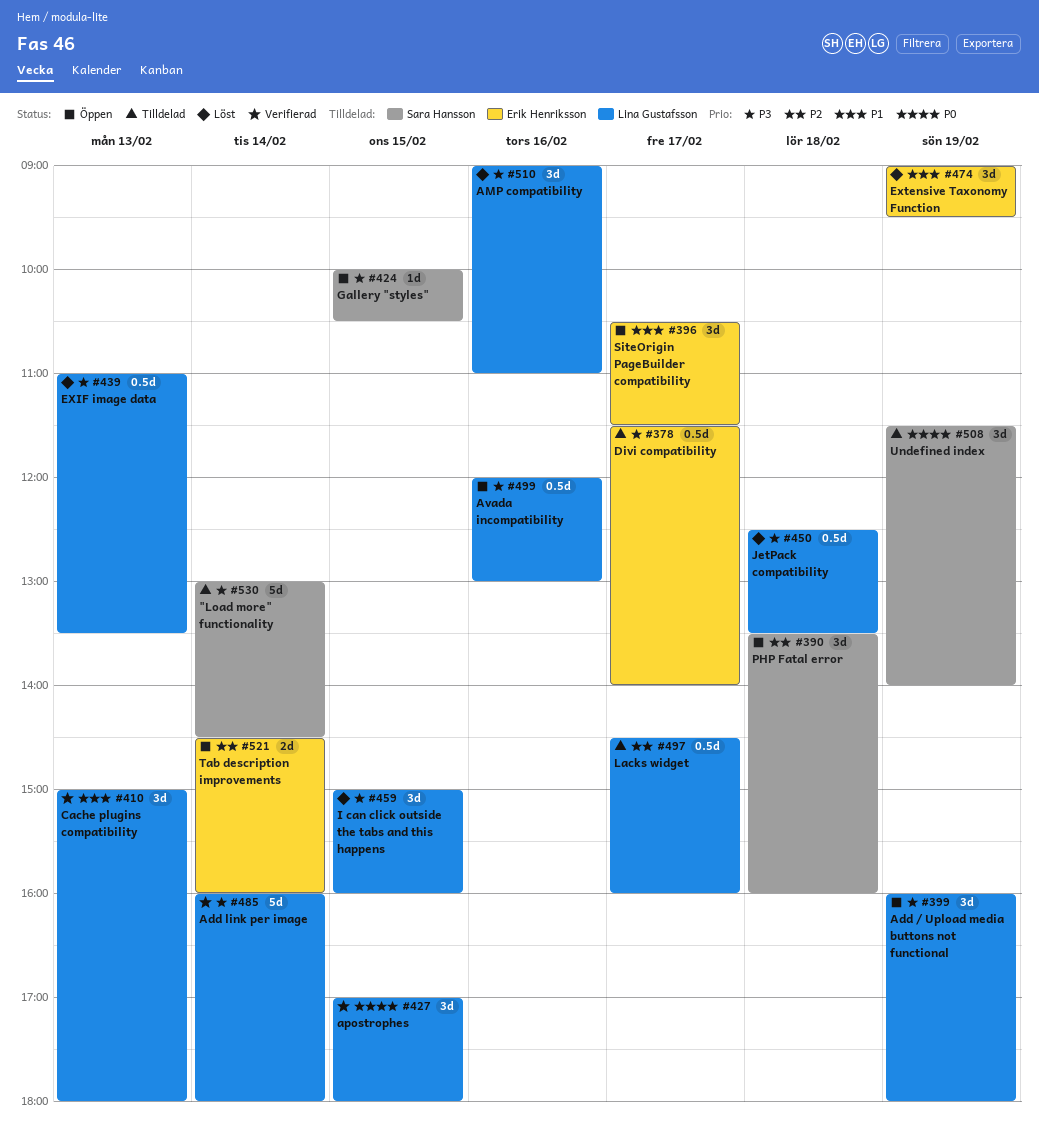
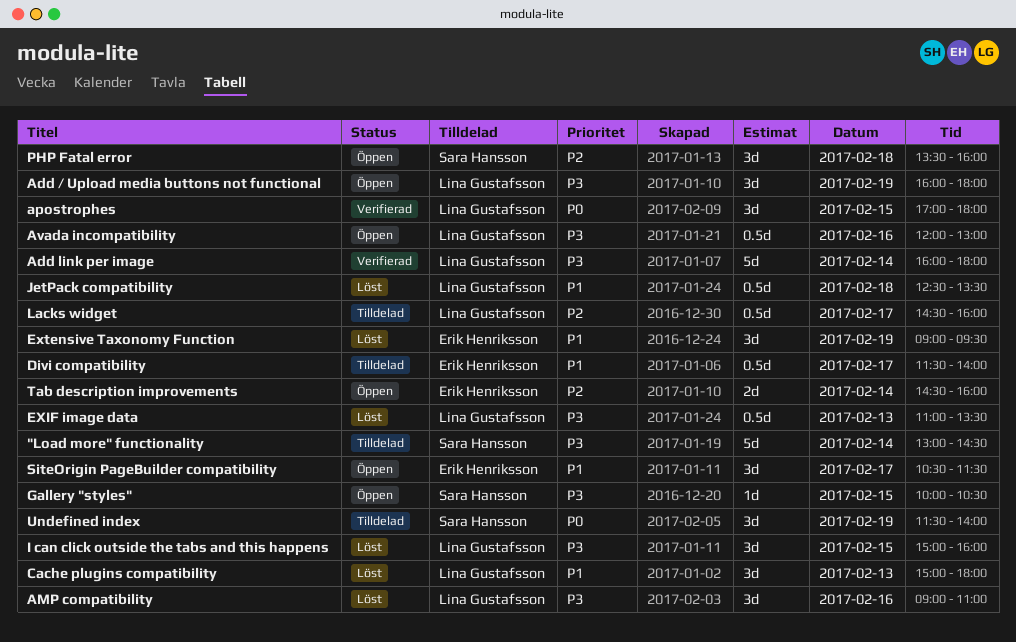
Cache plugins compatibility, status: Verifierad -> Löst
Divi compatibility, priority: P3 -> P1
JetPack compatibility, priority: P3 -> P1

